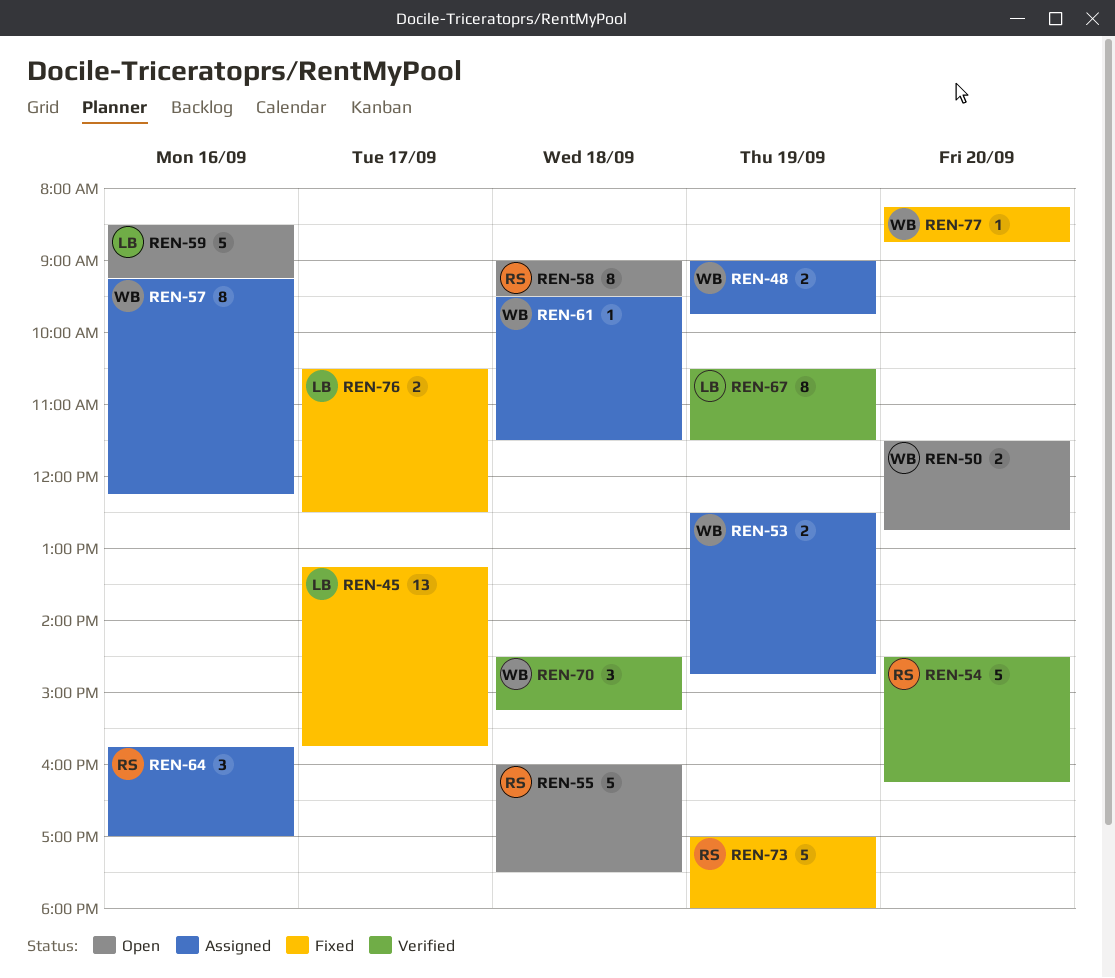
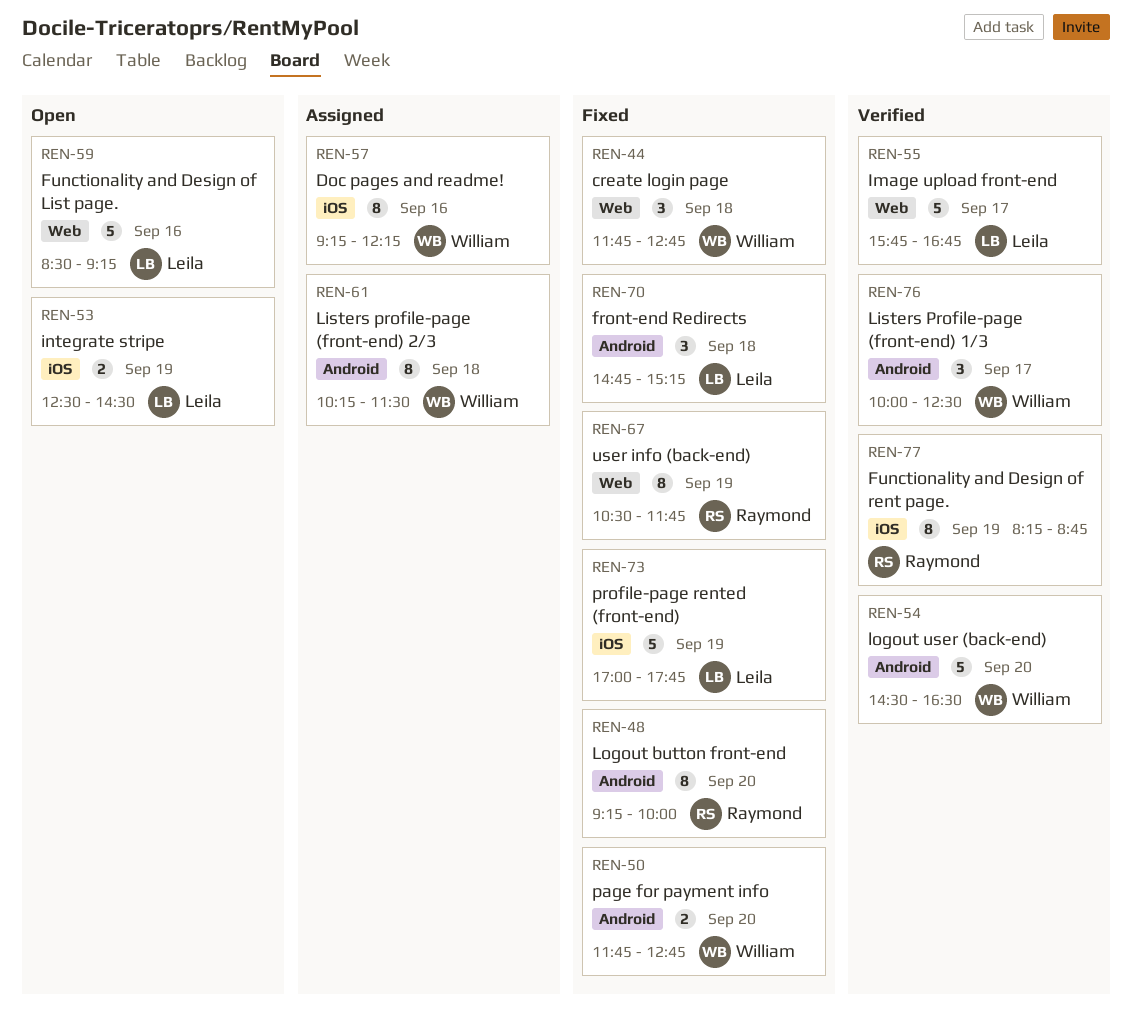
REN-44: none -> present
REN-45: present -> none
REN-48, status: Assigned -> Fixed
REN-48, owner: William -> Raymond
REN-48, estimate: 2 -> 8
REN-48, day: Sep 19 -> Sep 20
REN-48, begins: 09:00 -> 09:15
REN-48, ends: 09:45 -> 10:00
REN-50, status: Open -> Fixed
REN-50, begins: 11:30 -> 11:45
REN-53, status: Assigned -> Open
REN-53, owner: William -> Leila
REN-53, ends: 14:45 -> 14:30
REN-54, owner: Raymond -> William
REN-54, ends: 16:15 -> 16:30
REN-55, status: Open -> Verified
REN-55, owner: Raymond -> Leila
REN-55, day: Sep 18 -> Sep 17
REN-55, begins: 16:00 -> 15:45
REN-55, ends: 17:30 -> 16:45
REN-58: present -> none
REN-61, estimate: 1 -> 8
REN-61, begins: 09:30 -> 10:15
REN-64: present -> none
REN-67, status: Verified -> Fixed
REN-67, owner: Leila -> Raymond
REN-67, ends: 11:30 -> 11:45
REN-70, status: Verified -> Fixed
REN-70, owner: William -> Leila
REN-70, begins: 14:30 -> 14:45
REN-73, owner: Raymond -> Leila
REN-73, ends: 18:00 -> 17:45
REN-76, status: Fixed -> Verified
REN-76, owner: Leila -> William
REN-76, estimate: 2 -> 3
REN-76, begins: 10:30 -> 10:00
REN-77, status: Fixed -> Verified
REN-77, owner: William -> Raymond
REN-77, estimate: 1 -> 8
REN-77, day: Sep 20 -> Sep 19

